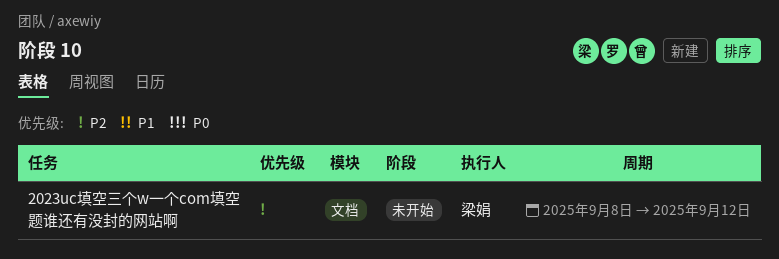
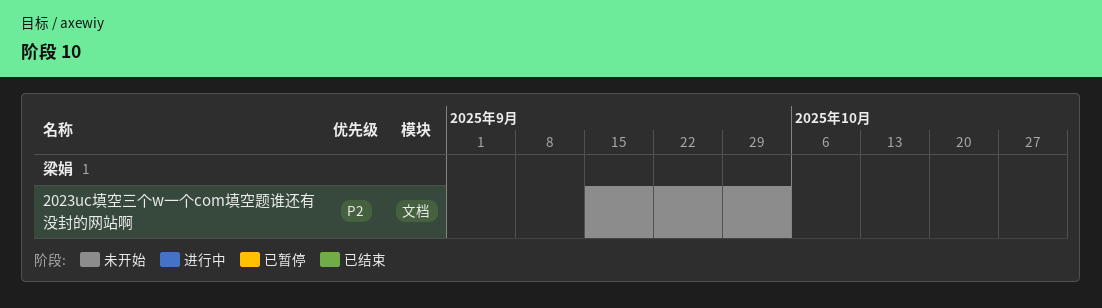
2023uc填空三个w一个com填空题谁还有没封的网站啊, start: Sep 8 -> Sep 15
2023uc填空三个w一个com填空题谁还有没封的网站啊, due: Sep 12 -> Oct 3

